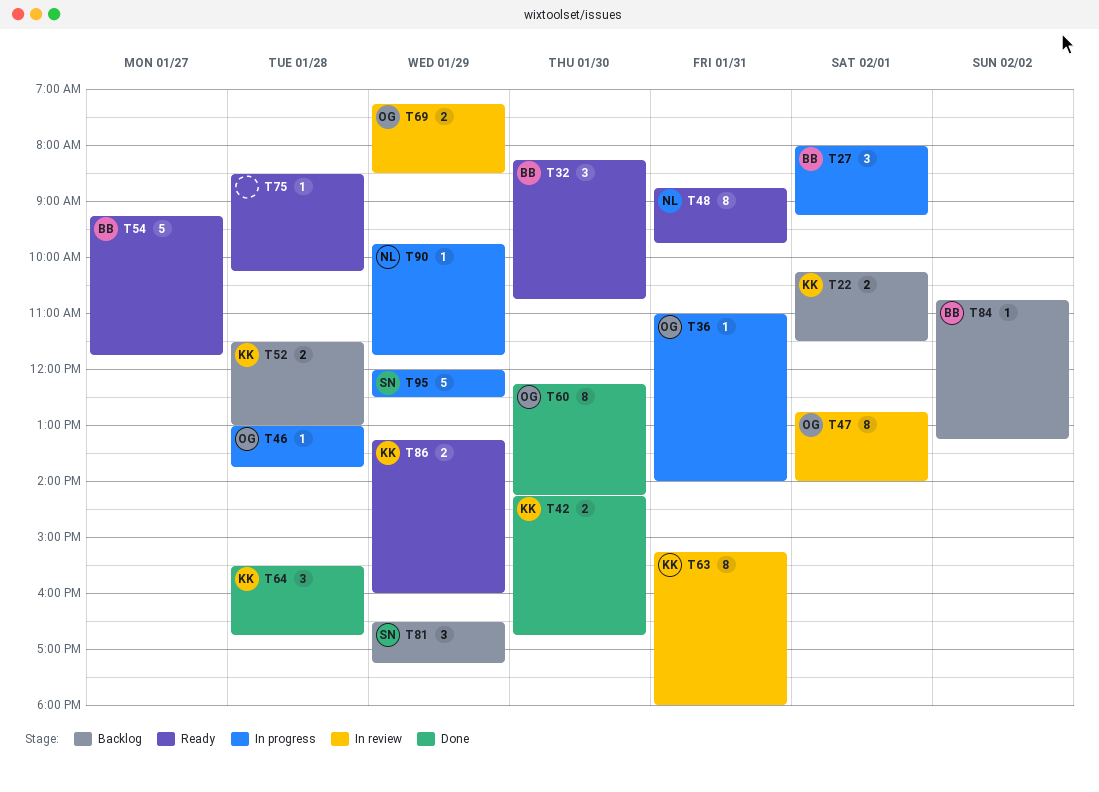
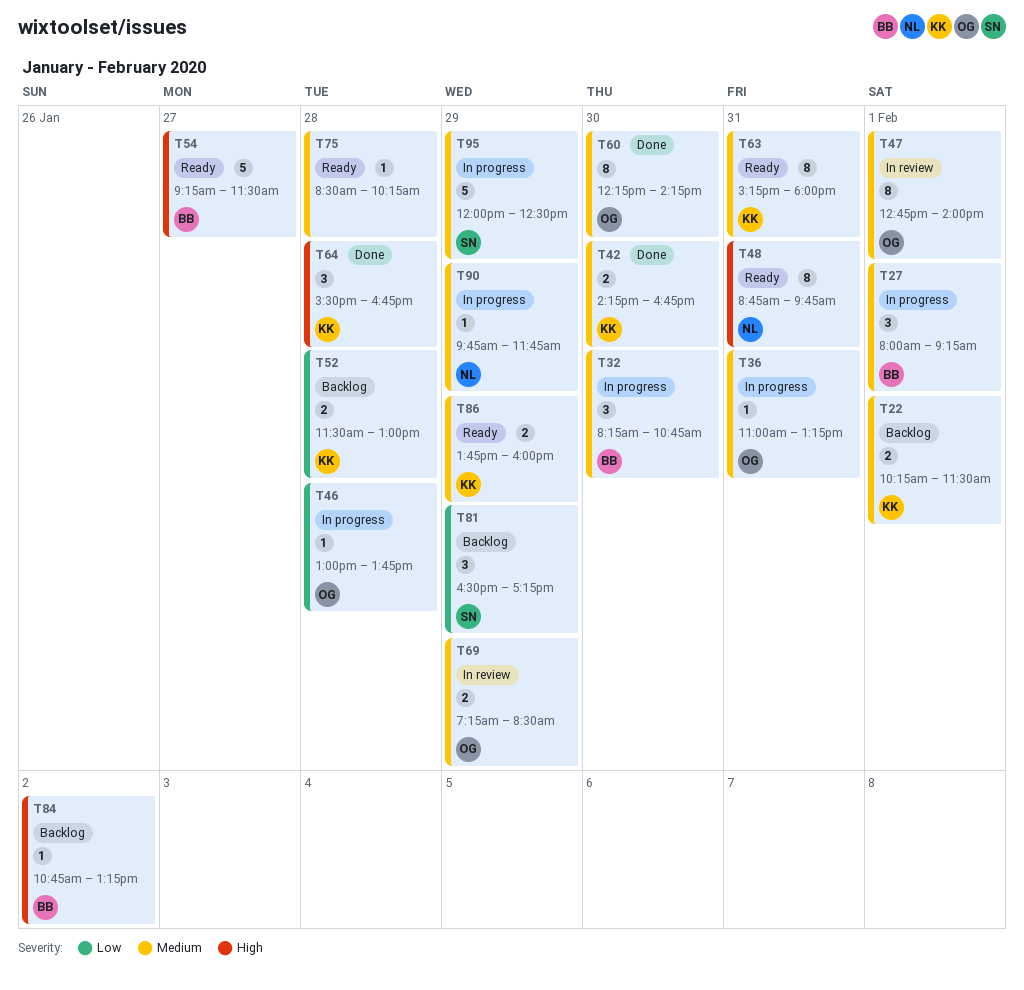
T32, status: Ready -> In progress
T36, ends: 14:00 -> 13:15
T54, ends: 11:45 -> 11:30
T63, status: In review -> Ready
T86, begins: 13:15 -> 13:45

